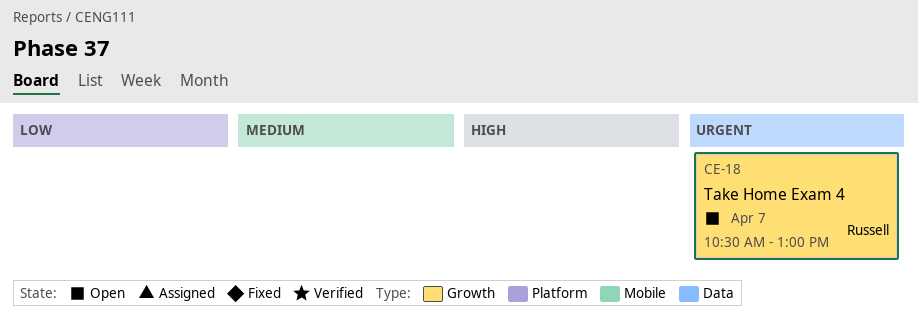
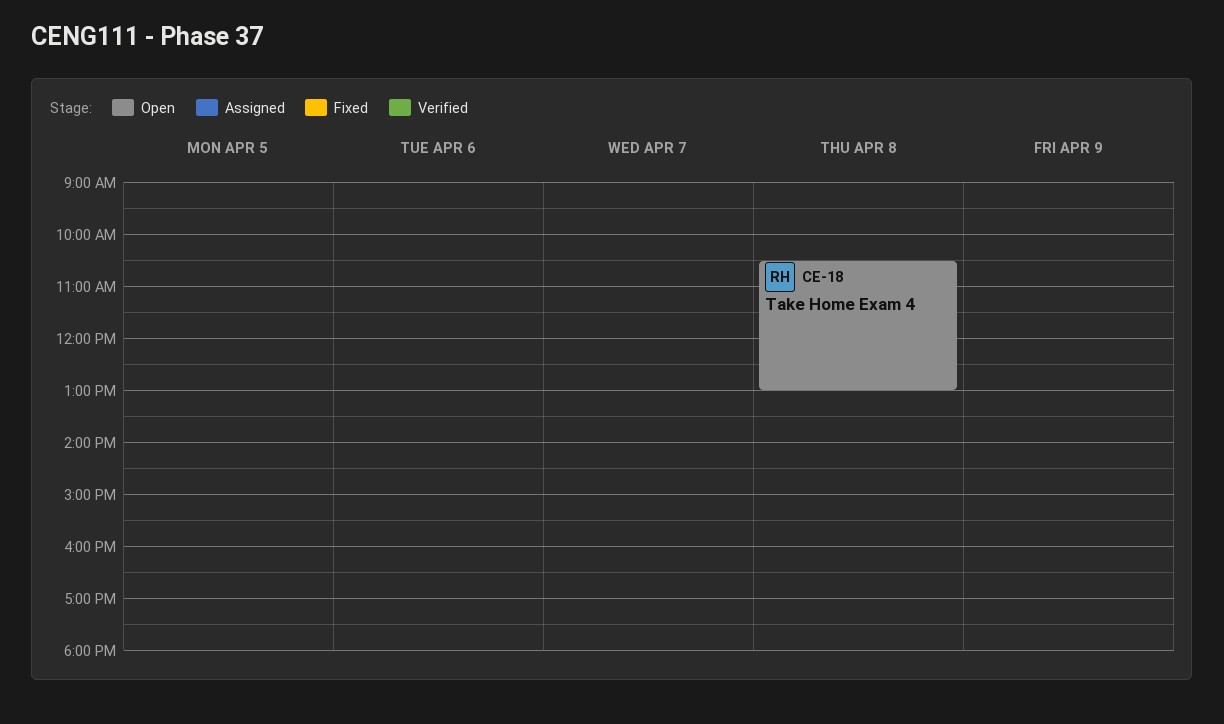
CE-18, day: Apr 7 -> Apr 8

